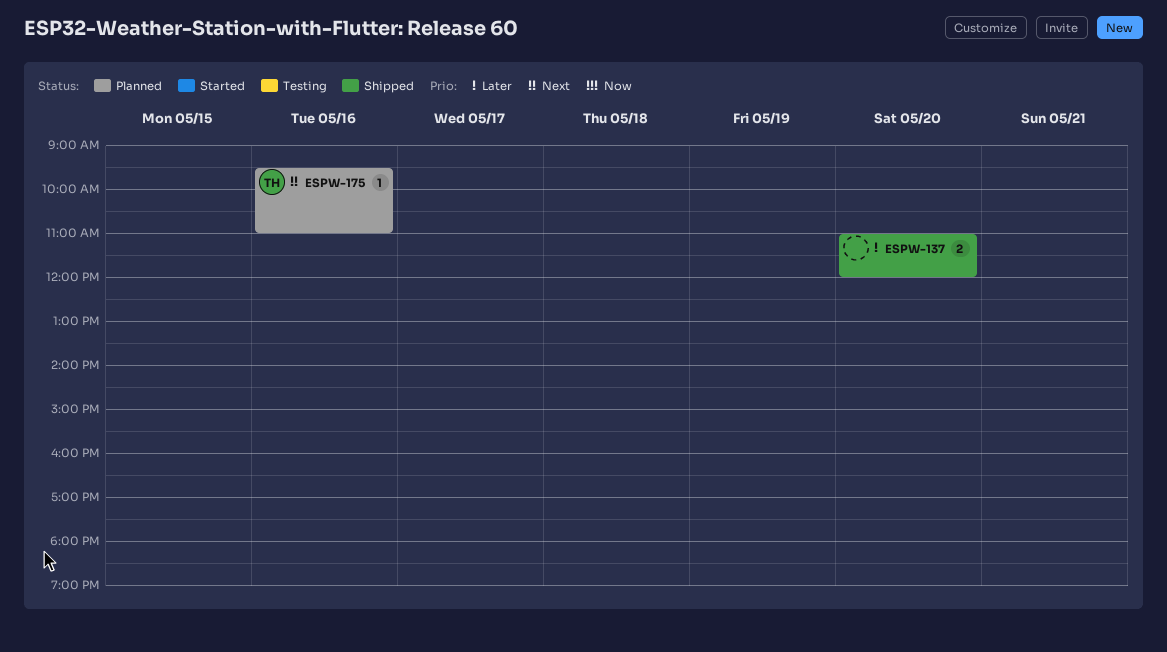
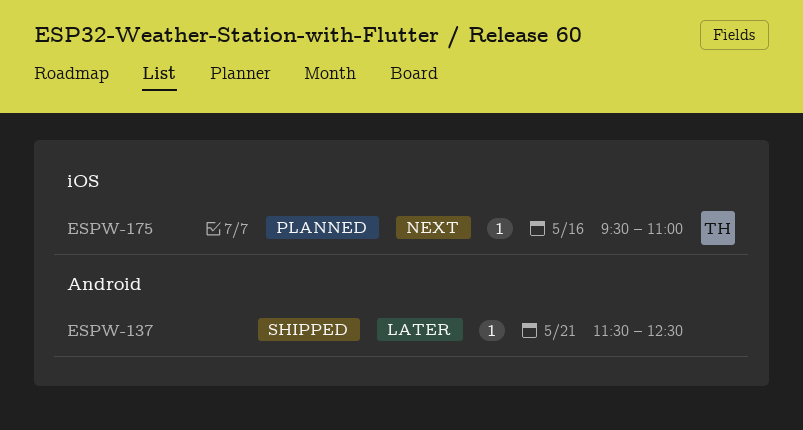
ESPW-137, estimate: 2 -> 1
ESPW-137, day: May 20 -> May 21
ESPW-137, begins: 11:00 -> 11:30
ESPW-137, ends: 12:00 -> 12:30

